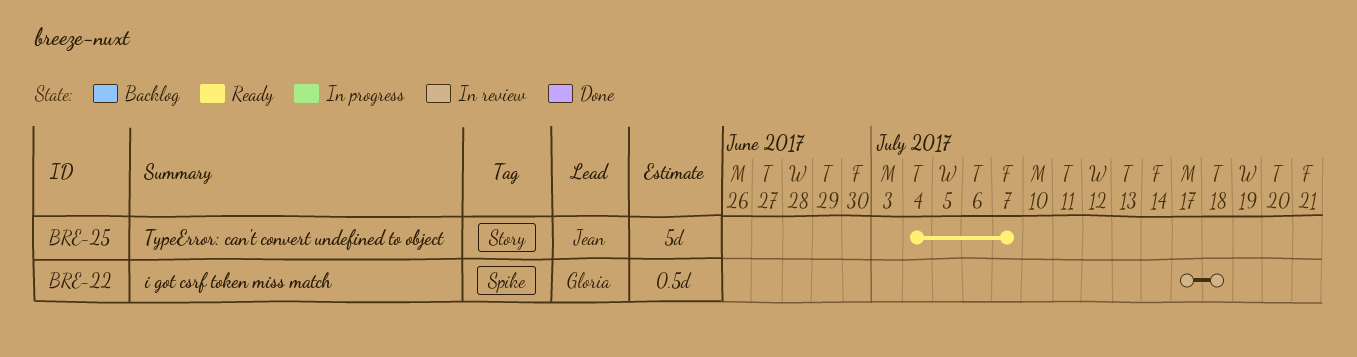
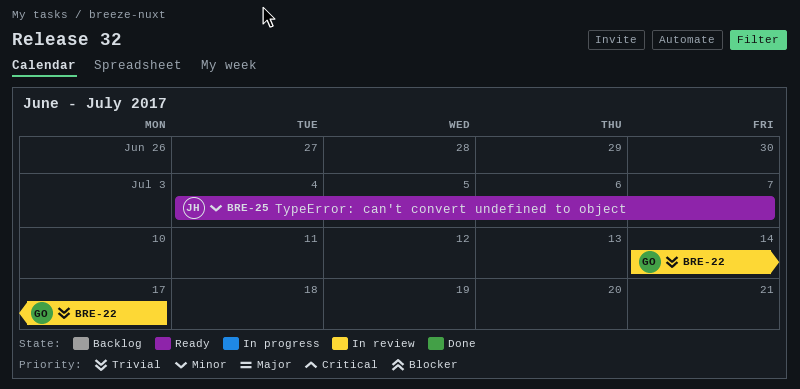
BRE-22, start: Jul 17 -> Jul 14
BRE-22, due: Jul 18 -> Jul 17

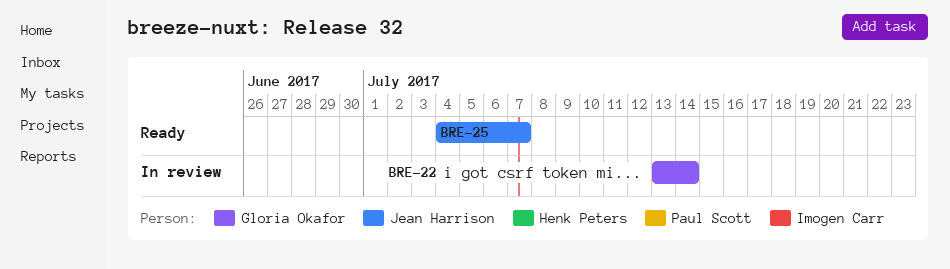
BRE-22, start: Jul 14 -> Jul 13
BRE-22, due: Jul 17 -> Jul 14

